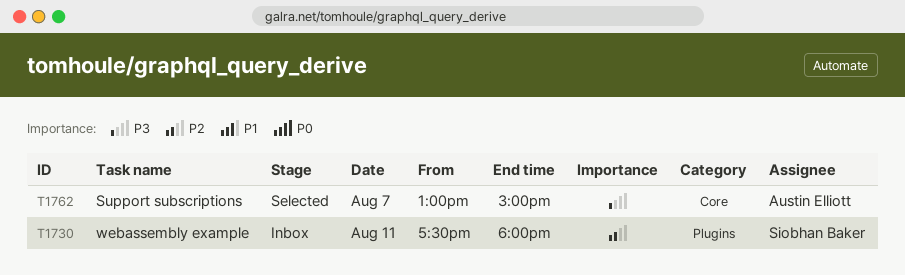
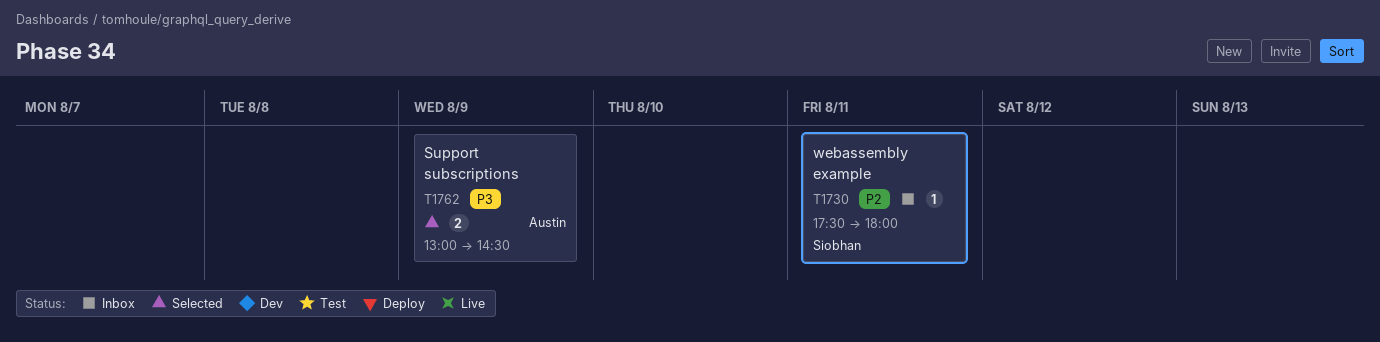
T1762, day: Aug 7 -> Aug 9
T1762, ends: 15:00 -> 14:30

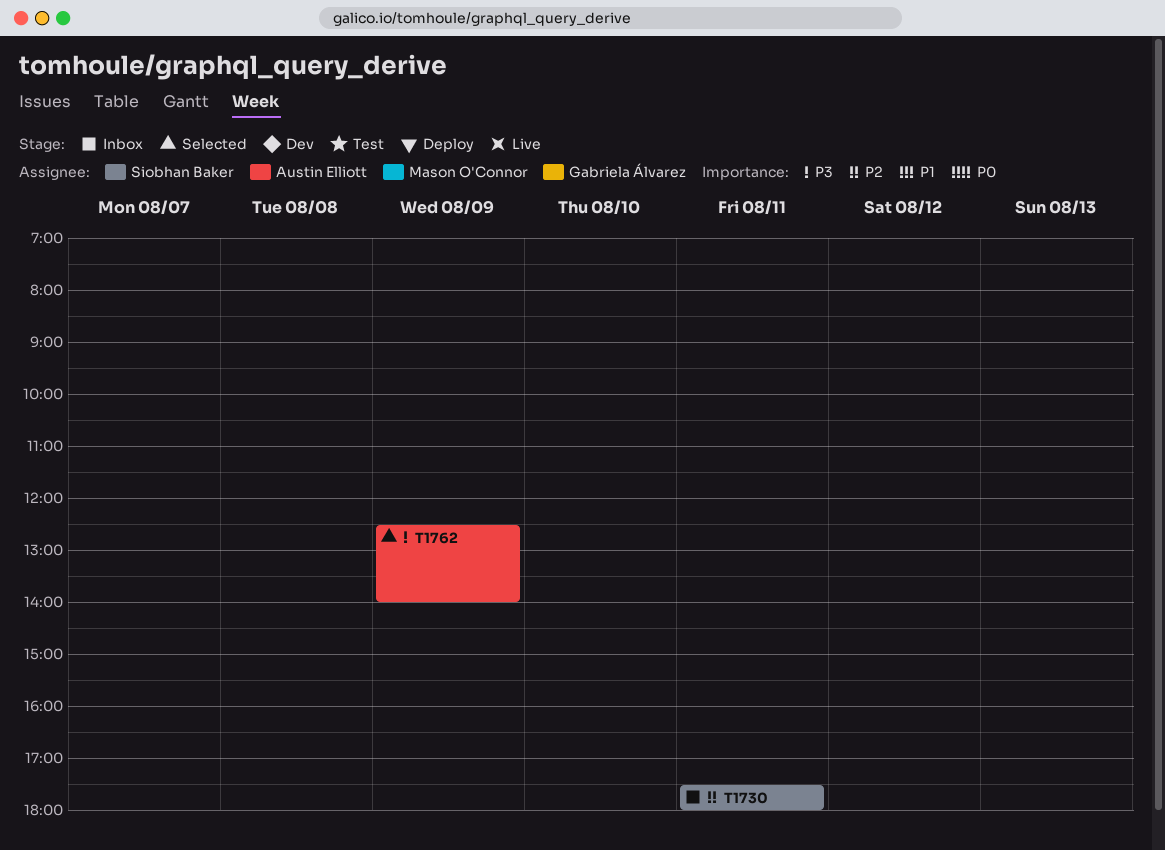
T1762, begins: 13:00 -> 12:30
T1762, ends: 14:30 -> 14:00

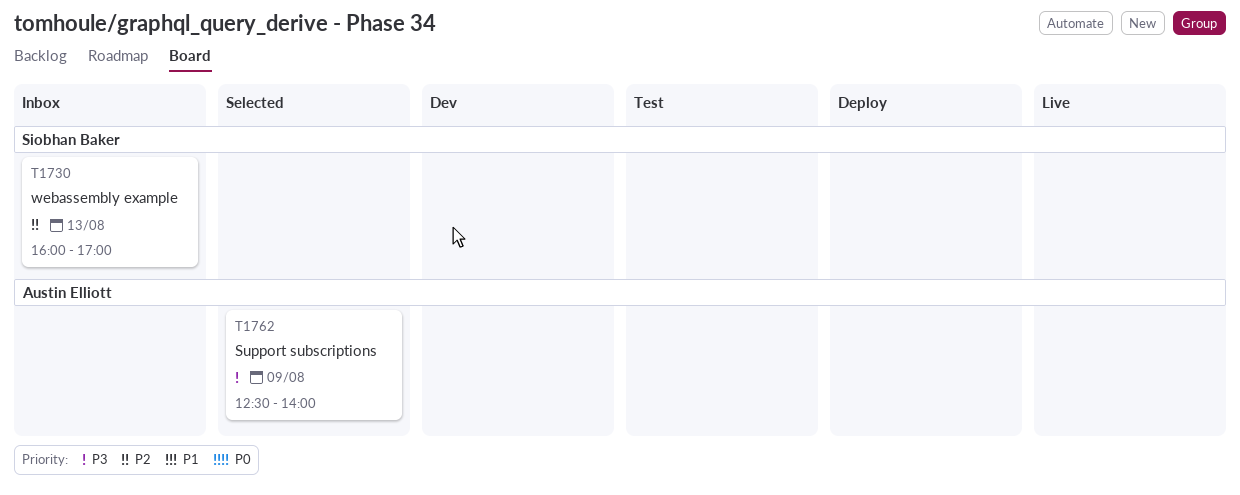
T1730, day: Aug 11 -> Aug 13
T1730, begins: 17:30 -> 16:00
T1730, ends: 18:00 -> 17:00

